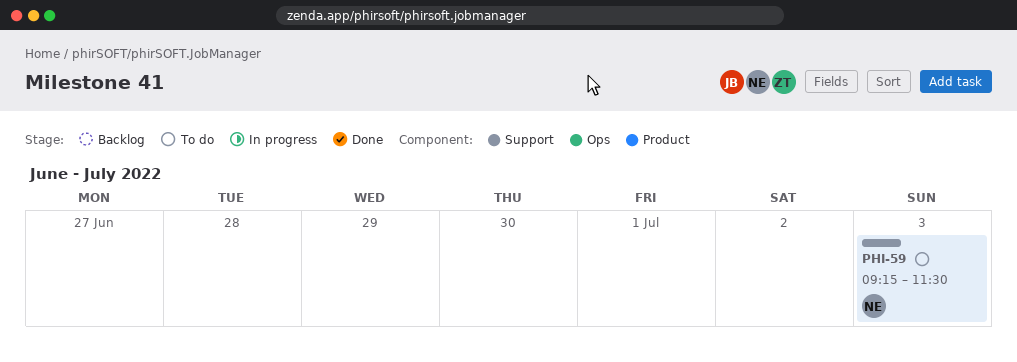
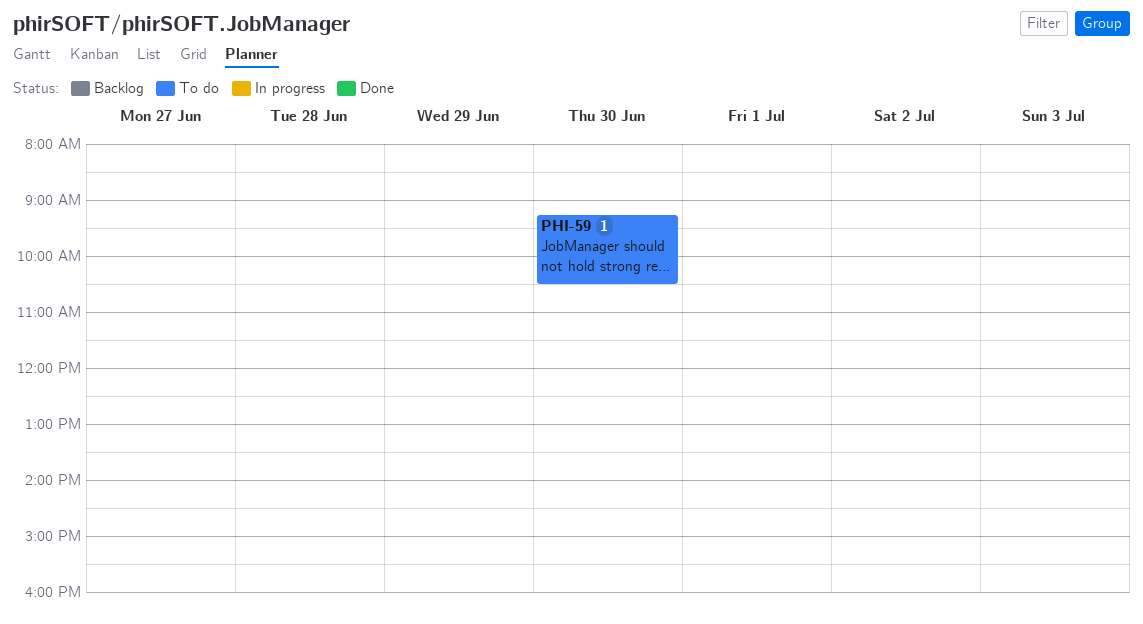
PHI-59, day: Jul 3 -> Jun 30
PHI-59, ends: 11:30 -> 10:30

